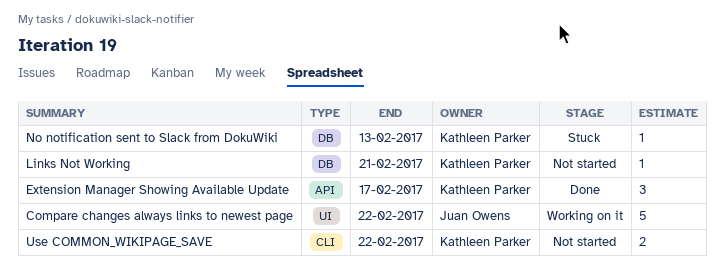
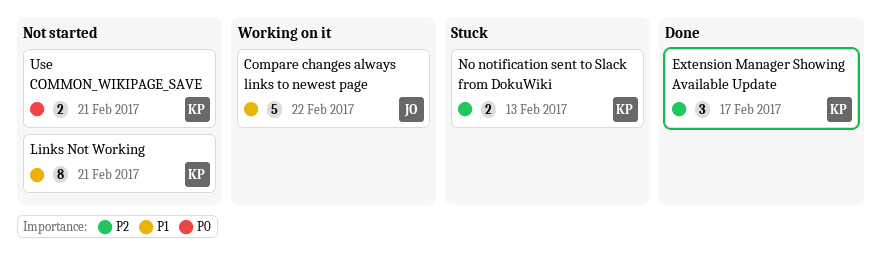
Links Not Working, estimate: 1 -> 8
No notification sent to Slack from DokuWiki, estimate: 1 -> 2
Use COMMON_WIKIPAGE_SAVE, due: Feb 22 -> Feb 21

